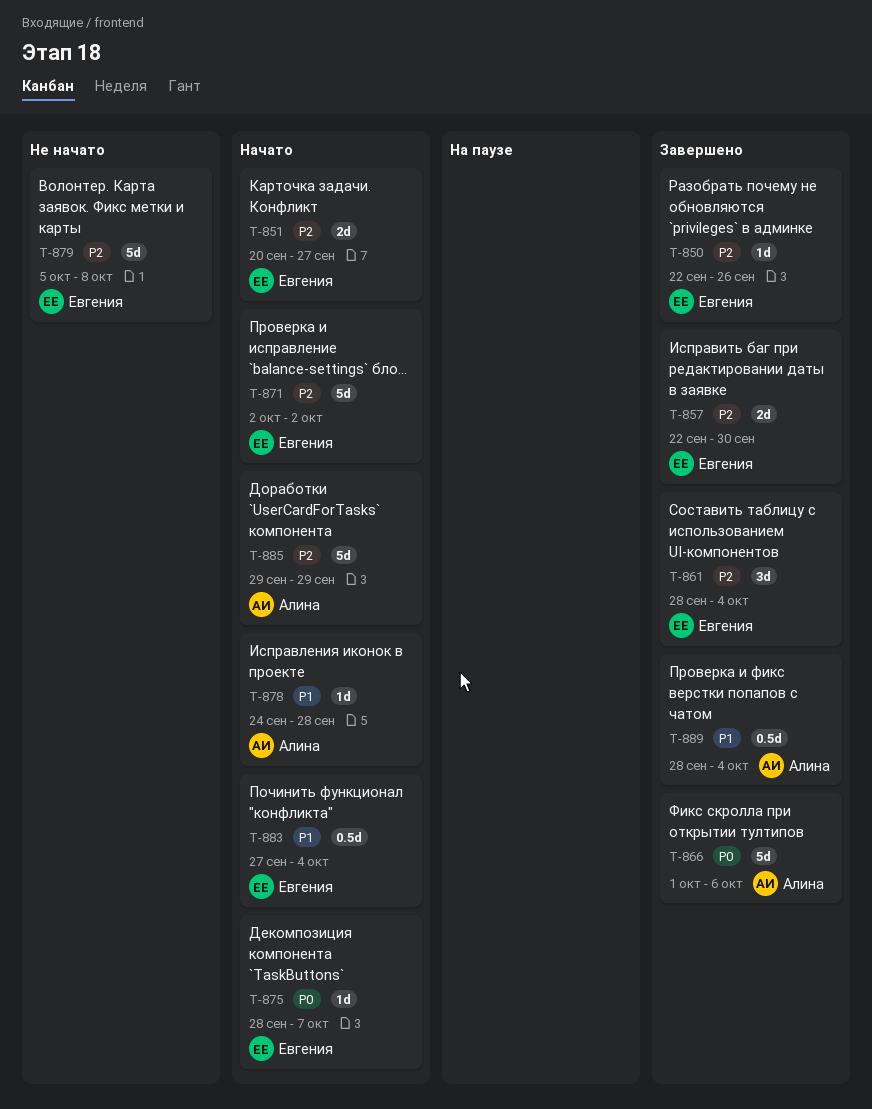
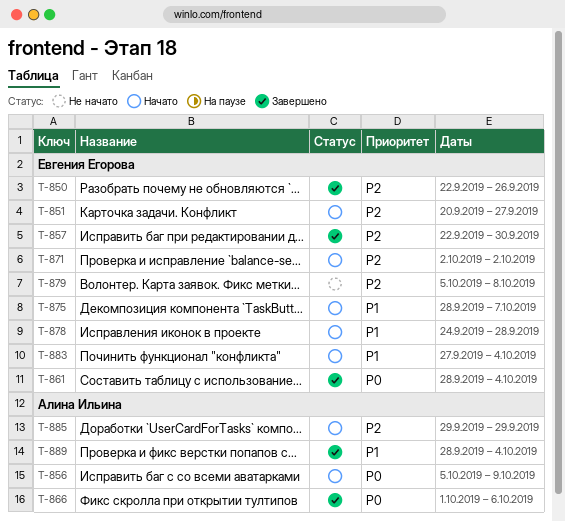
T-856: none -> present
T-861, priority: P2 -> P0
T-875, priority: P0 -> P1
T-878, owner: Алина Ильина -> Евгения Егорова

